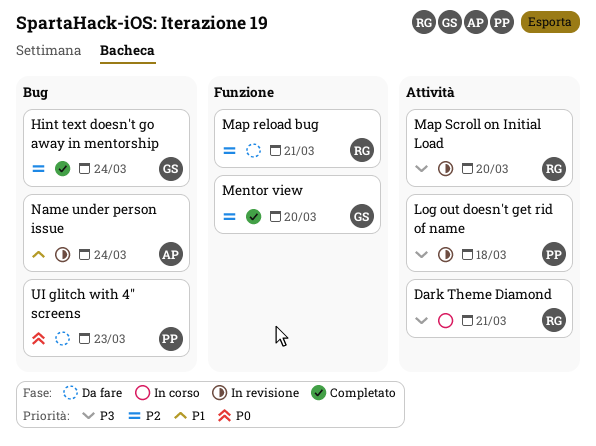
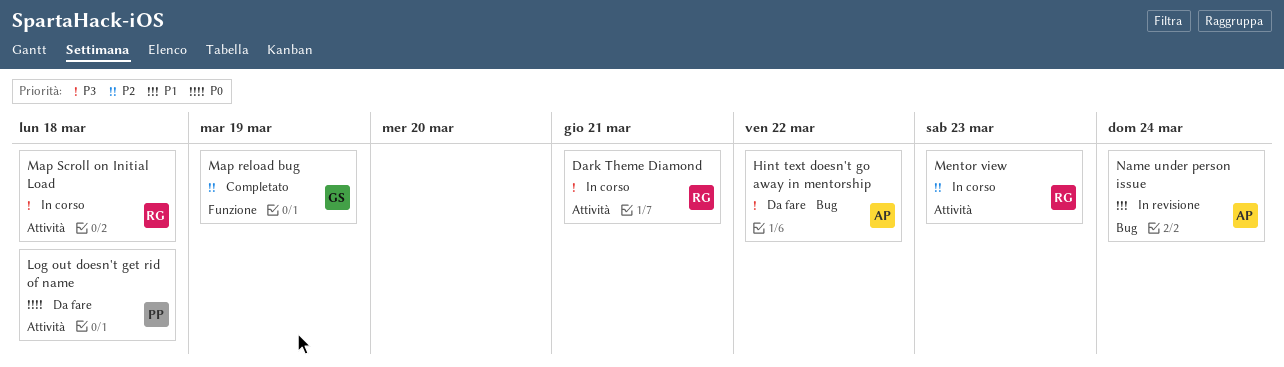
Hint text doesn't go away in mentorship, status: Completato -> Da fare
Hint text doesn't go away in mentorship, owner: GS -> AP
Hint text doesn't go away in mentorship, priority: P2 -> P3
Hint text doesn't go away in mentorship, due: Mar 24 -> Mar 22
Log out doesn't get rid of name, status: In revisione -> Da fare
Log out doesn't get rid of name, priority: P3 -> P0
Map reload bug, status: Da fare -> Completato
Map reload bug, owner: RG -> GS
Map reload bug, due: Mar 21 -> Mar 19
Map Scroll on Initial Load, status: In revisione -> In corso
Map Scroll on Initial Load, due: Mar 20 -> Mar 18
Mentor view, status: Completato -> In corso
Mentor view, owner: GS -> RG
Mentor view, label: Funzione -> Attività
Mentor view, due: Mar 20 -> Mar 23
UI glitch with 4" screens: present -> none

